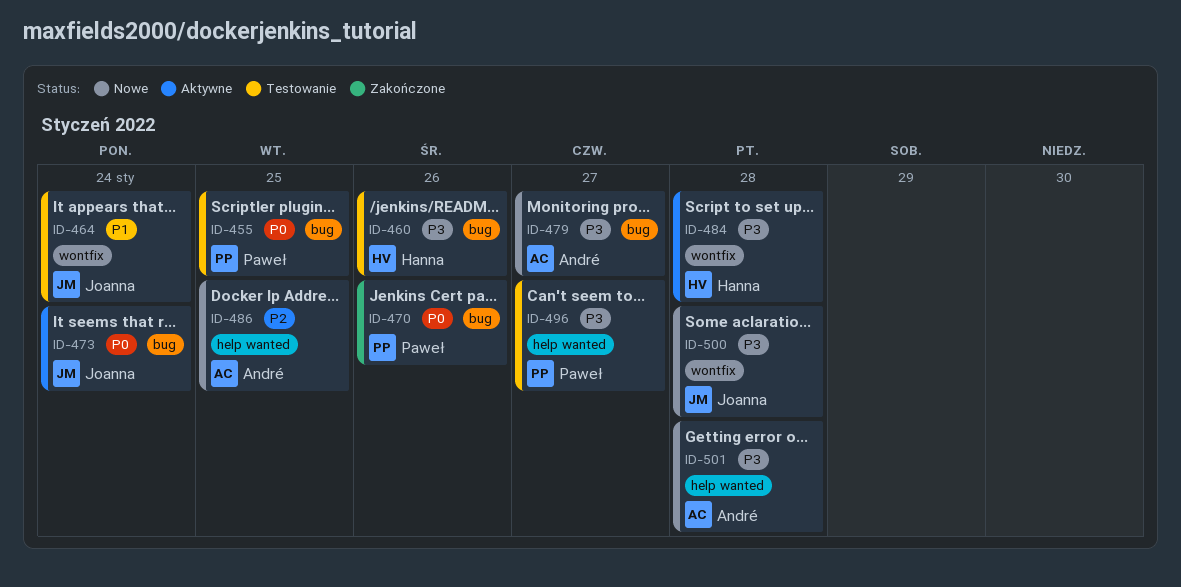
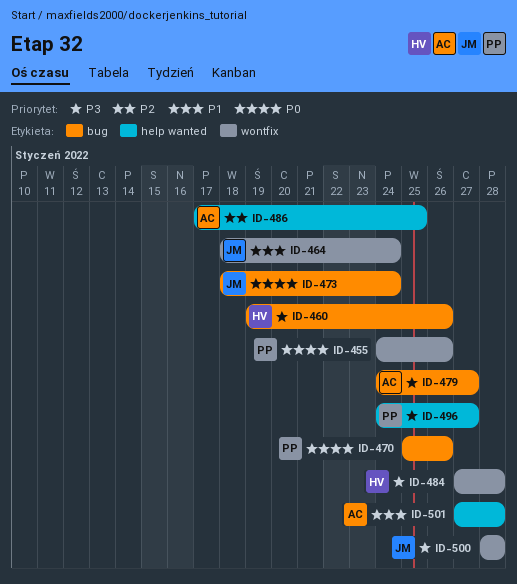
ID-455, label: bug -> wontfix
ID-455, due: Jan 25 -> Jan 26
ID-501, priority: P3 -> P1

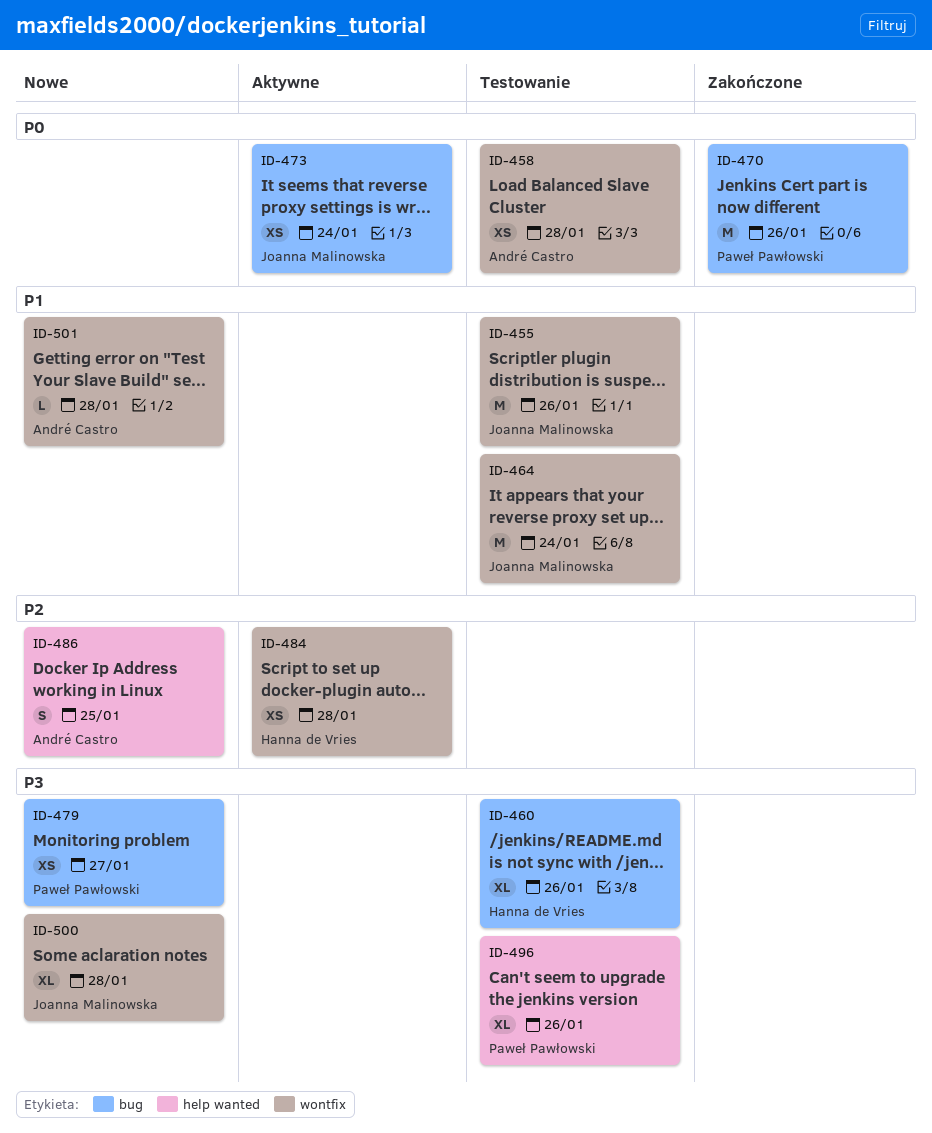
ID-455, owner: Paweł Pawłowski -> Joanna Malinowska
ID-455, priority: P0 -> P1
ID-458: none -> present
ID-479, owner: André Castro -> Paweł Pawłowski
ID-484, priority: P3 -> P2
ID-496, due: Jan 27 -> Jan 26
ID-501, label: help wanted -> wontfix

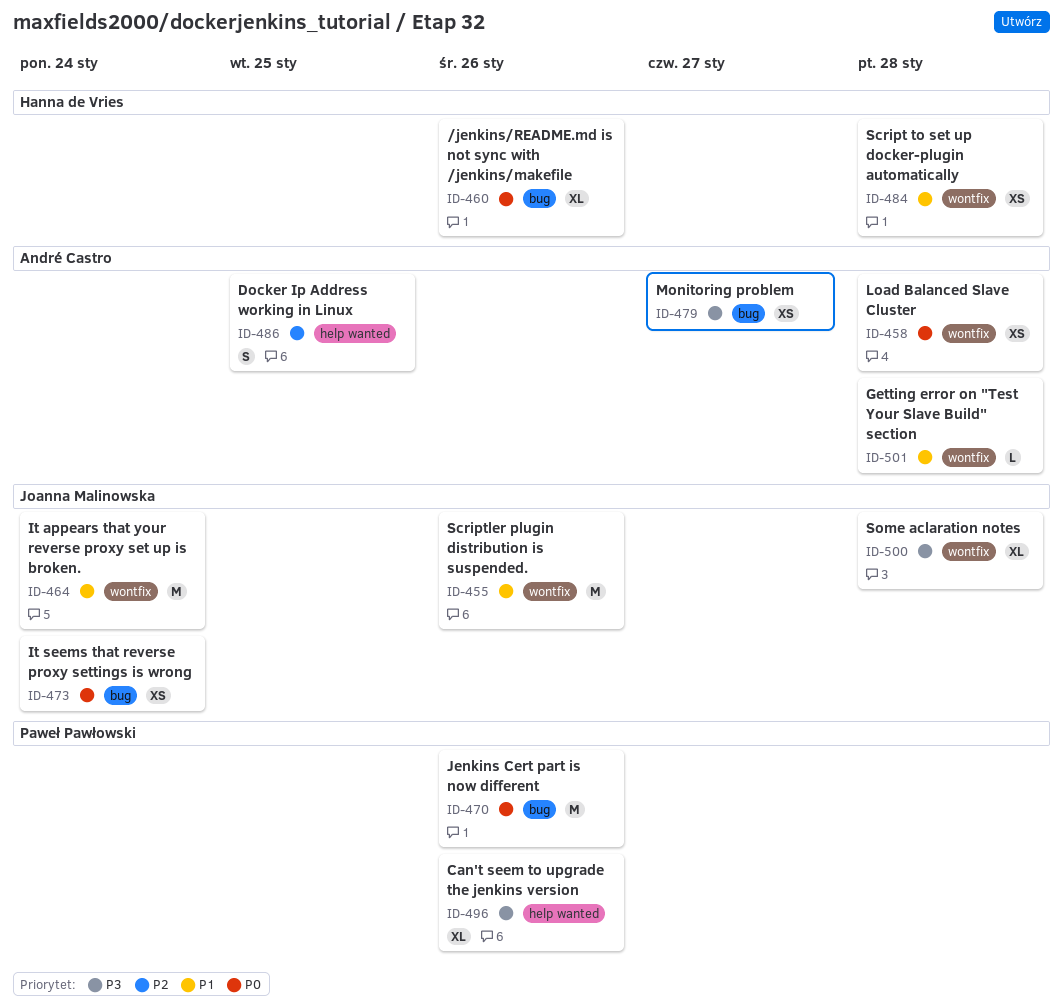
ID-460, priority: P3 -> P0
ID-479, owner: Paweł Pawłowski -> André Castro
ID-484, priority: P2 -> P1

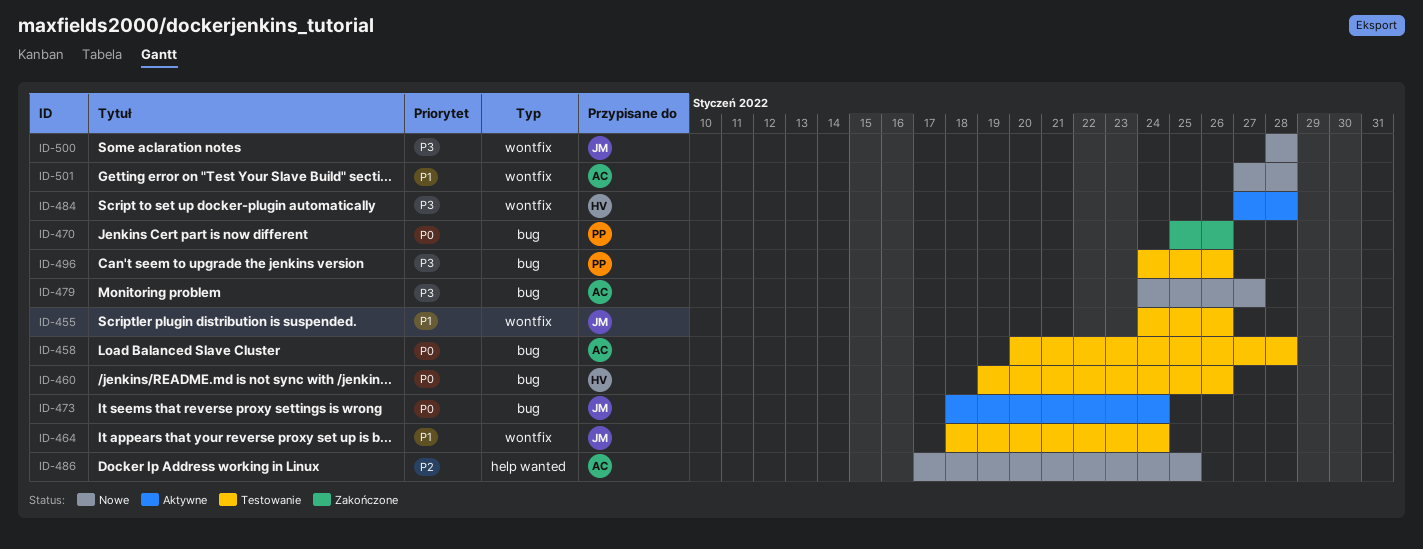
ID-458, label: wontfix -> bug
ID-484, priority: P1 -> P3
ID-496, label: help wanted -> bug

